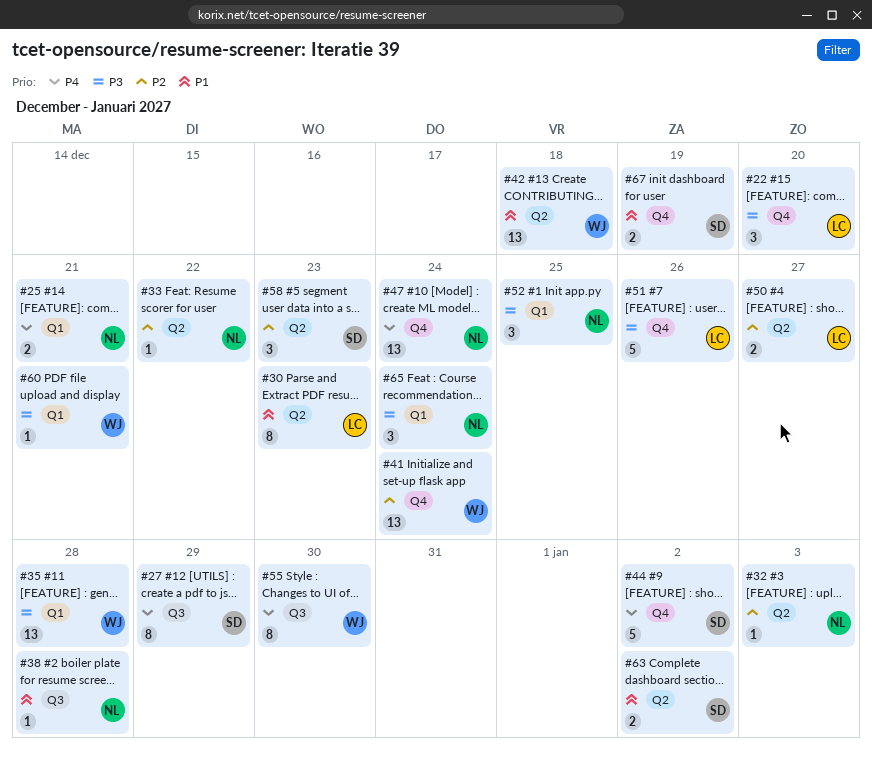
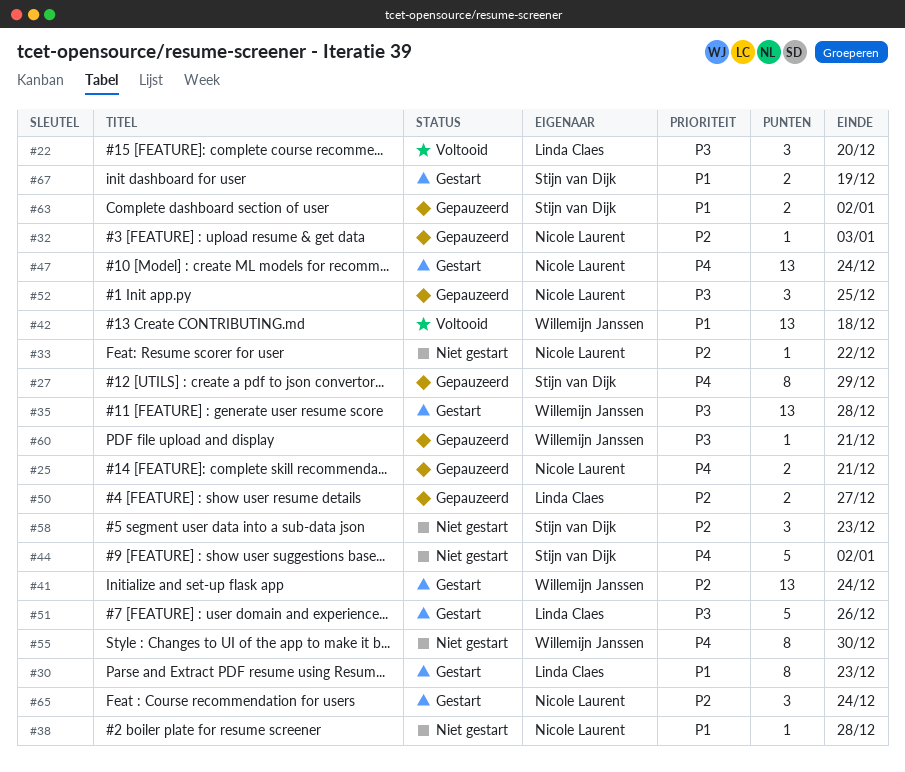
#65, priority: P3 -> P2

